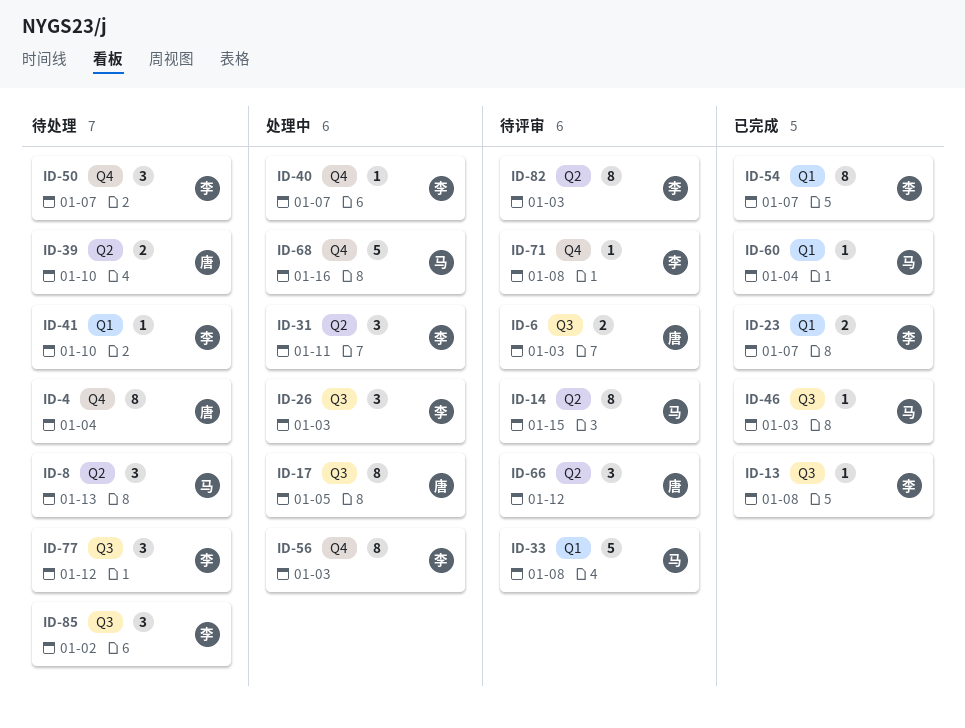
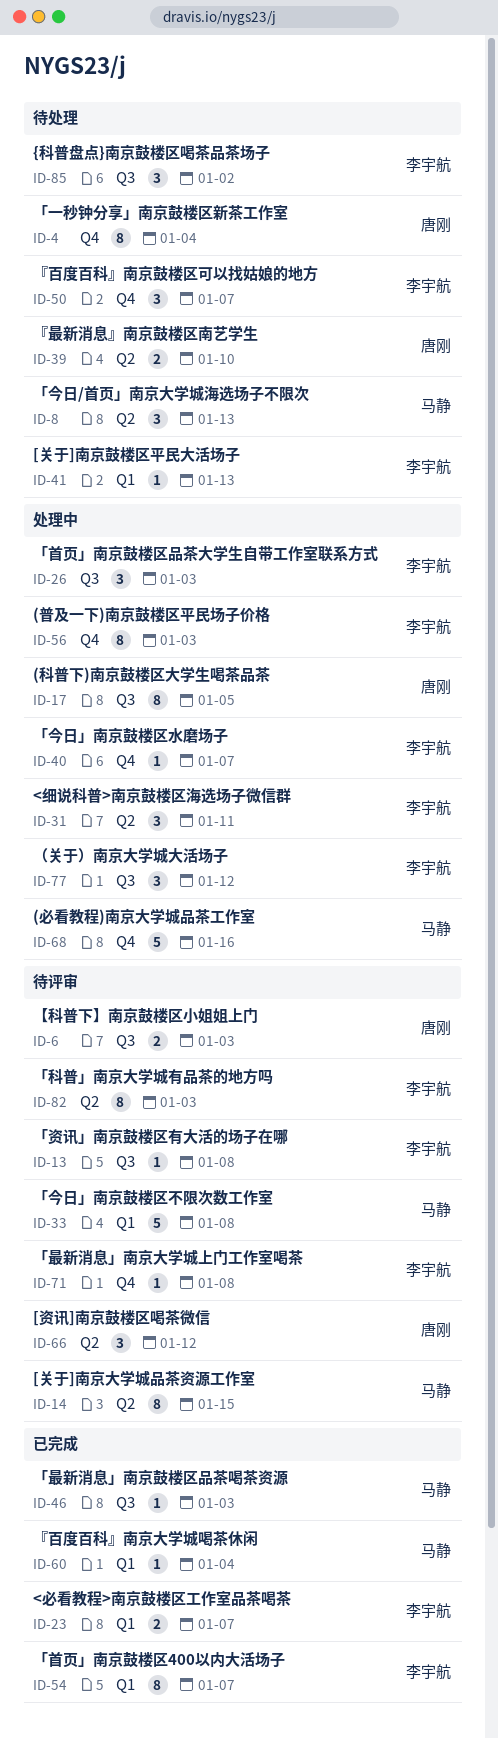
ID-13, status: 已完成 -> 待评审
ID-41, due: Jan 10 -> Jan 13
ID-77, status: 待处理 -> 处理中

